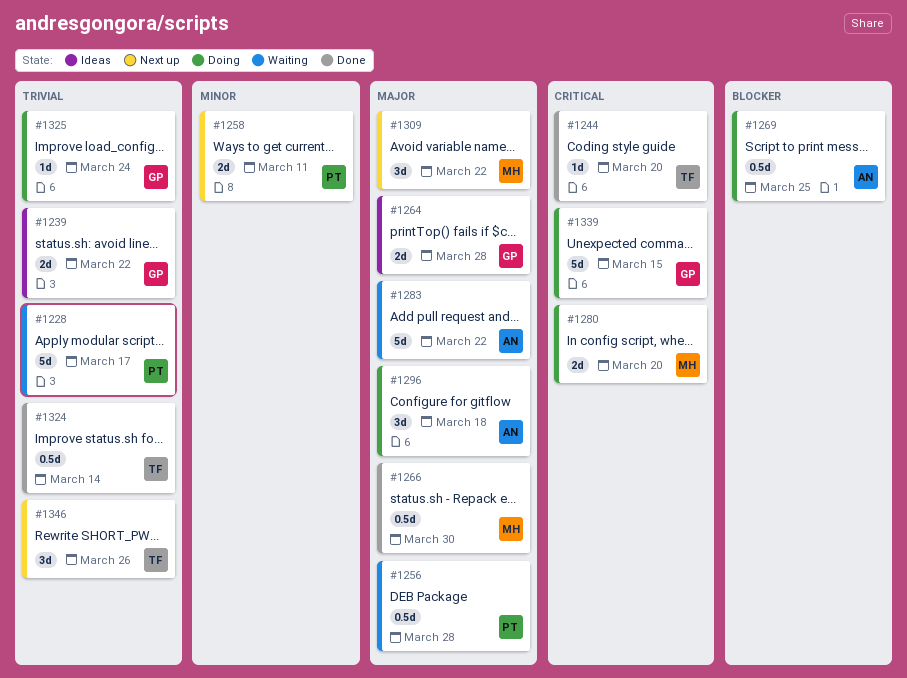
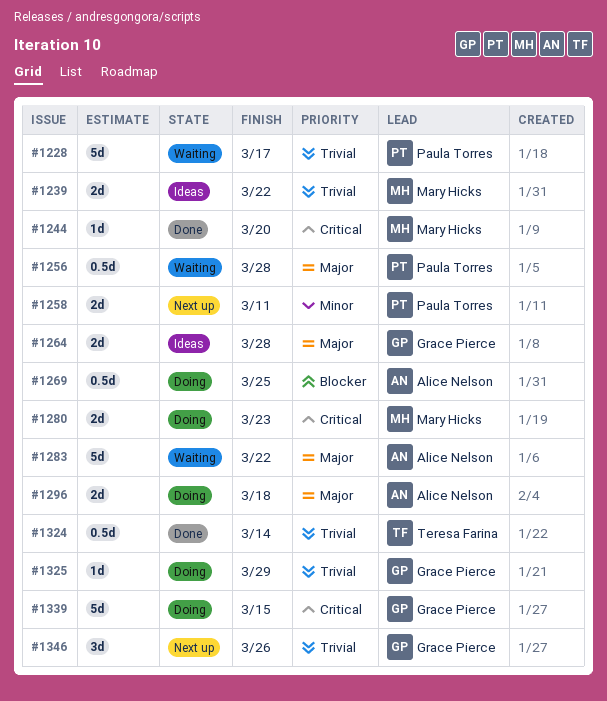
#1239, owner: Grace Pierce -> Mary Hicks
#1244, owner: Teresa Farina -> Mary Hicks
#1266: present -> none
#1280, due: Mar 20 -> Mar 23
#1296, estimate: 3d -> 2d
#1309: present -> none
#1325, due: Mar 24 -> Mar 29
#1346, owner: Teresa Farina -> Grace Pierce

